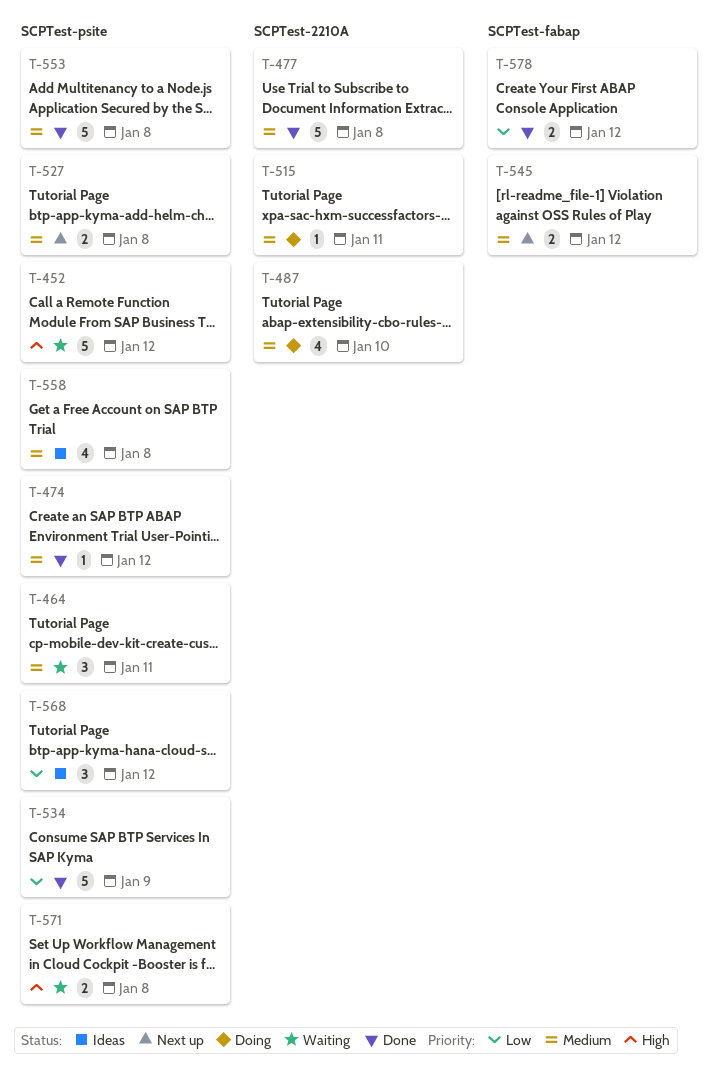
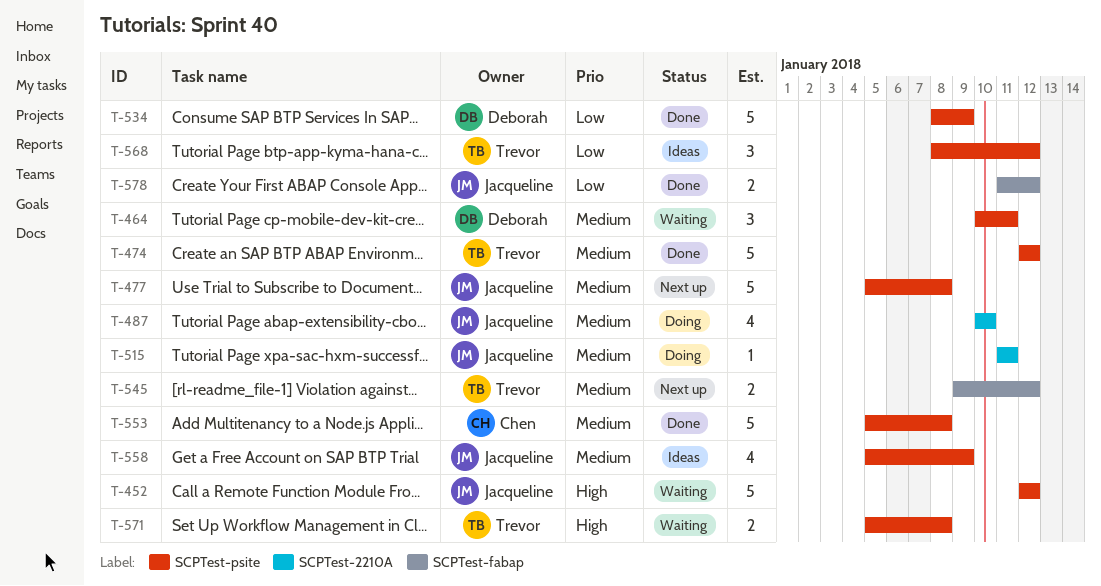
T-474, estimate: 1 -> 5
T-477, status: Done -> Next up
T-477, label: SCPTest-2210A -> SCPTest-psite
T-527: present -> none
T-558, due: Jan 8 -> Jan 9

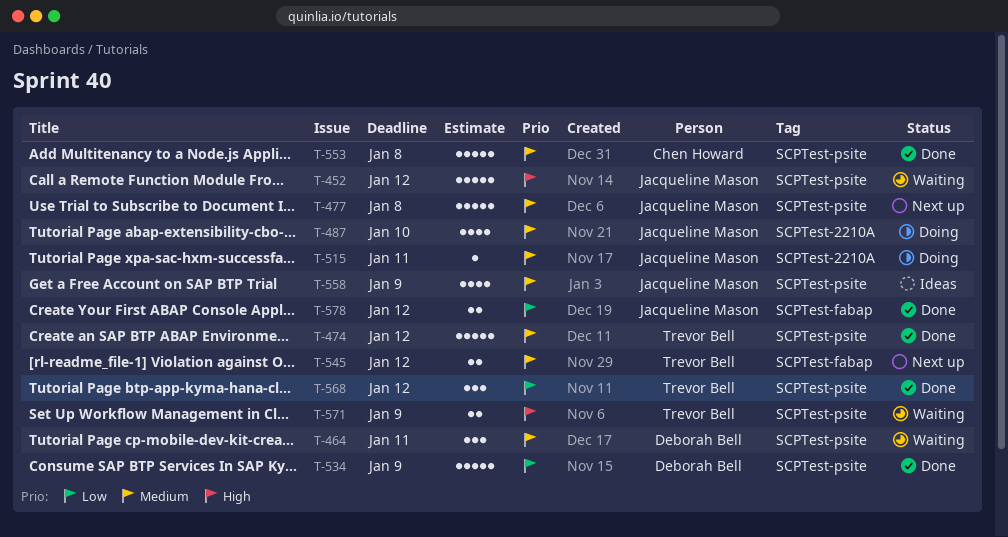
T-568, status: Ideas -> Done
T-571, due: Jan 8 -> Jan 9

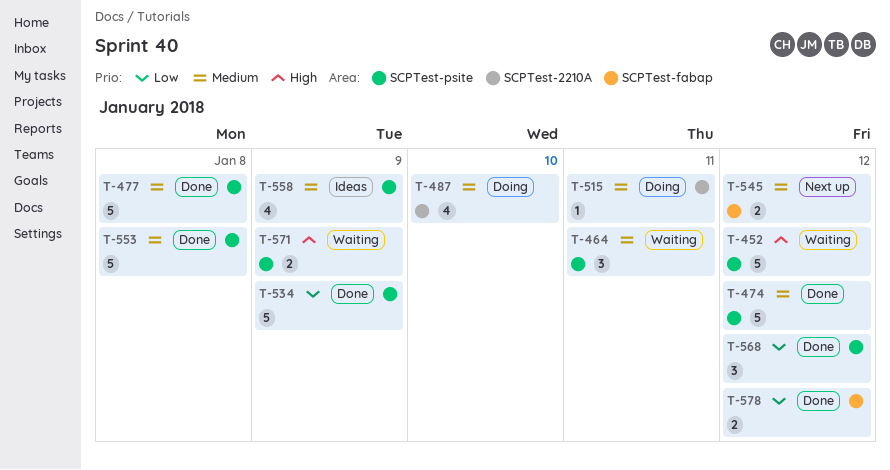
T-477, status: Next up -> Done

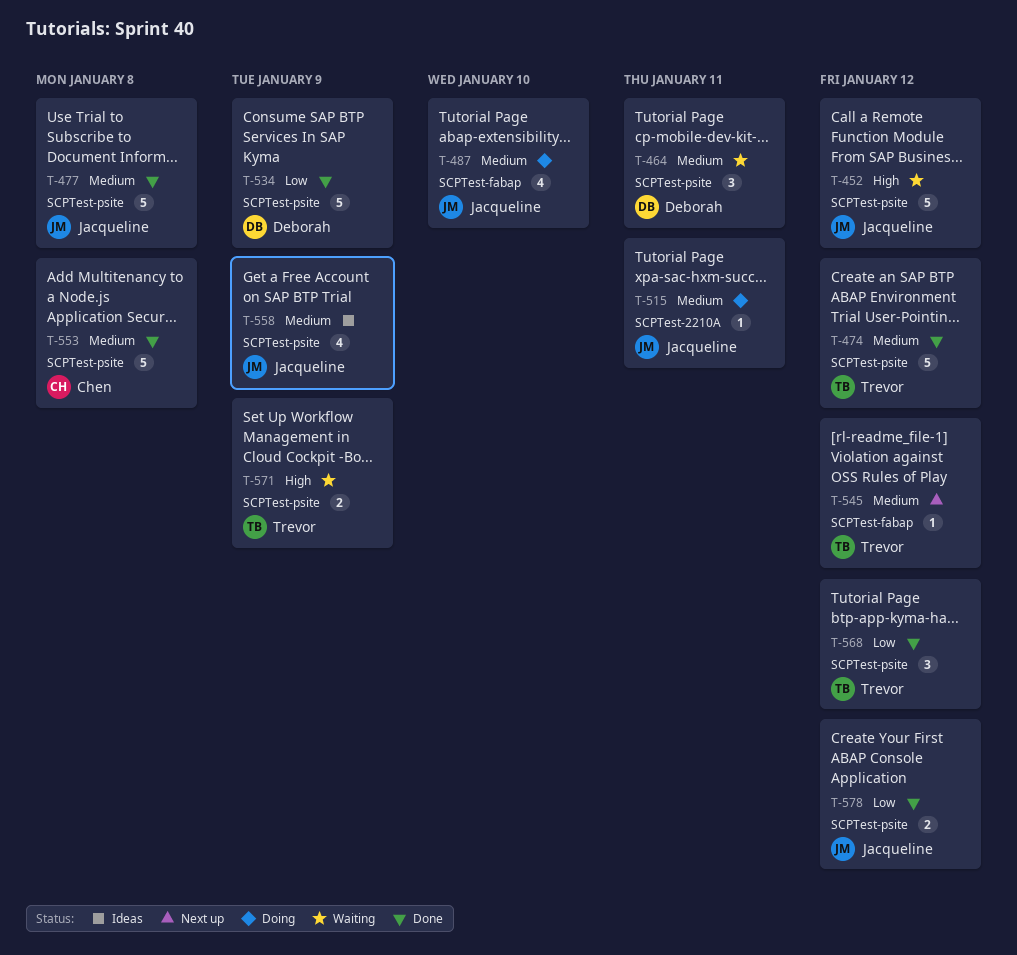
T-487, label: SCPTest-2210A -> SCPTest-fabap
T-545, estimate: 2 -> 1
T-578, label: SCPTest-fabap -> SCPTest-psite

